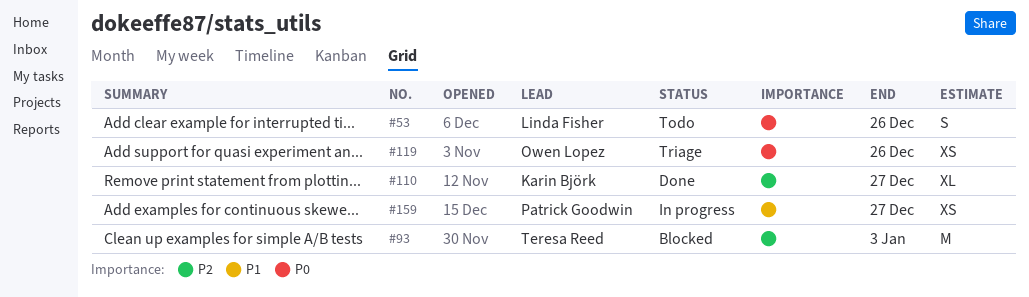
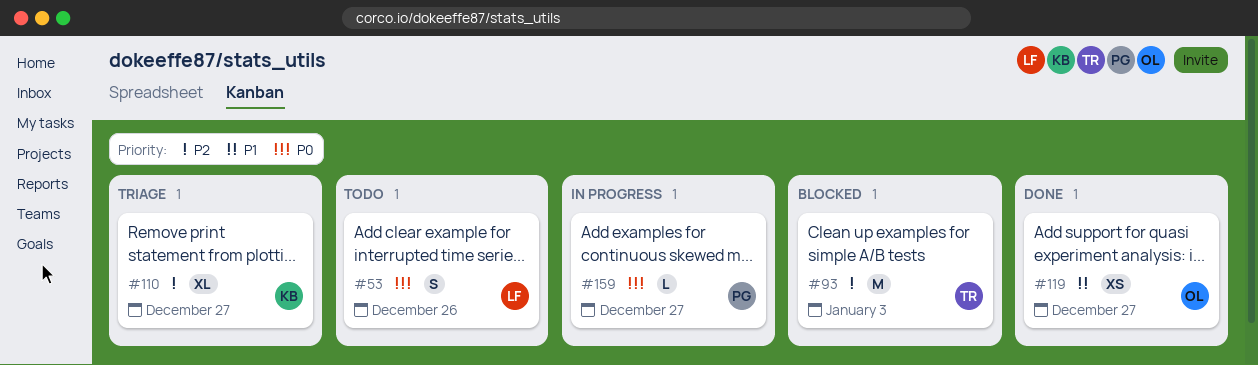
#110, status: Done -> Triage
#119, status: Triage -> Done
#119, priority: P0 -> P1
#119, due: Dec 26 -> Dec 27
#159, priority: P1 -> P0
#159, estimate: XS -> L

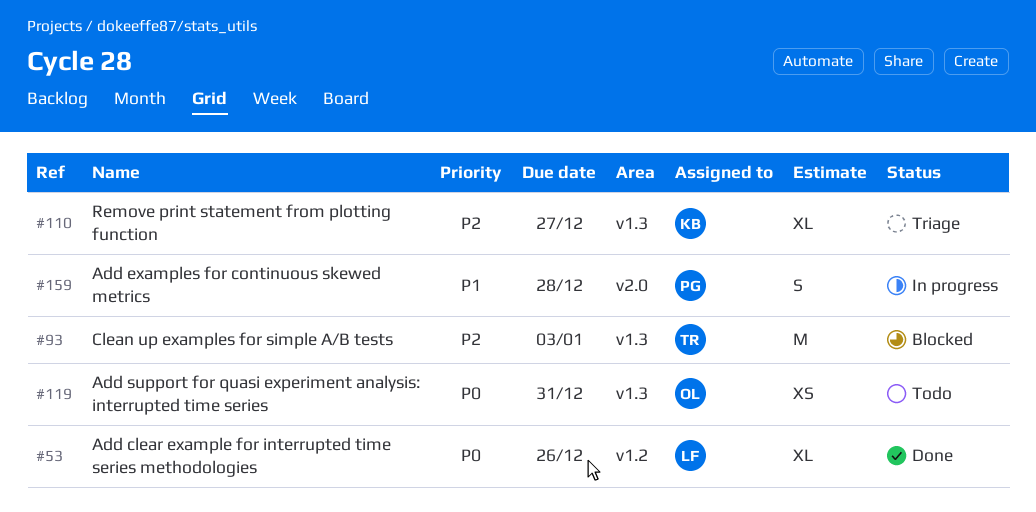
#53, status: Todo -> Done
#53, estimate: S -> XL
#119, status: Done -> Todo
#119, priority: P1 -> P0
#119, due: Dec 27 -> Dec 31
#159, priority: P0 -> P1
#159, estimate: L -> S
#159, due: Dec 27 -> Dec 28

